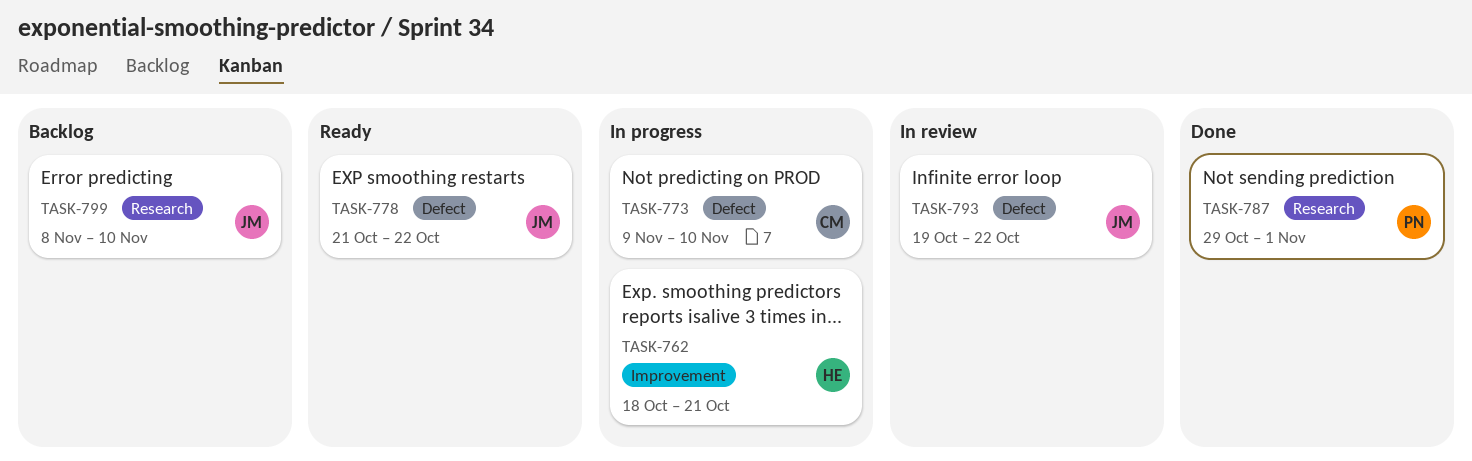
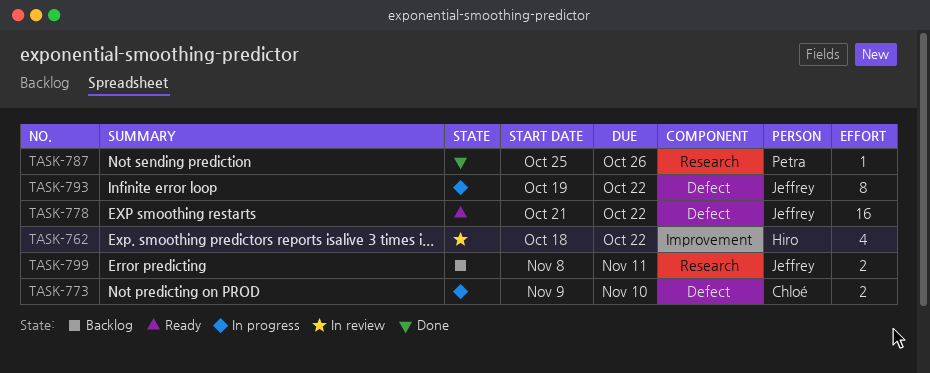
TASK-762, status: In progress -> In review
TASK-762, due: Oct 21 -> Oct 22
TASK-787, start: Oct 29 -> Oct 25
TASK-787, due: Nov 1 -> Oct 26
TASK-793, status: In review -> In progress
TASK-799, due: Nov 10 -> Nov 11

